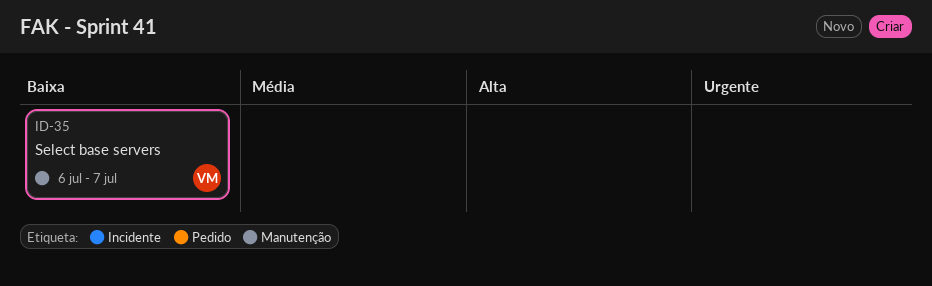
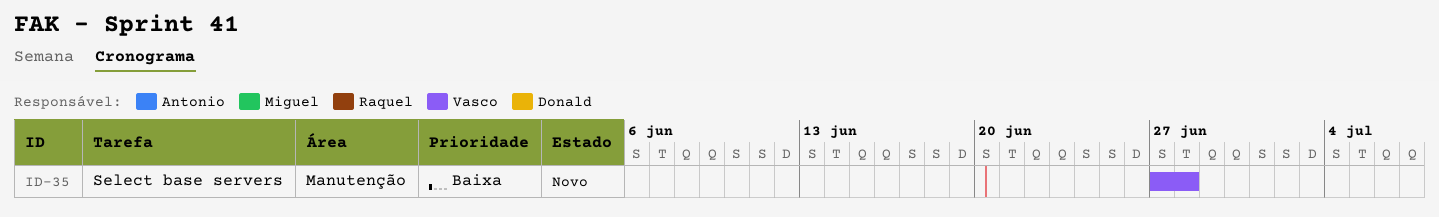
ID-35, start: Jul 6 -> Jun 27
ID-35, due: Jul 7 -> Jun 28

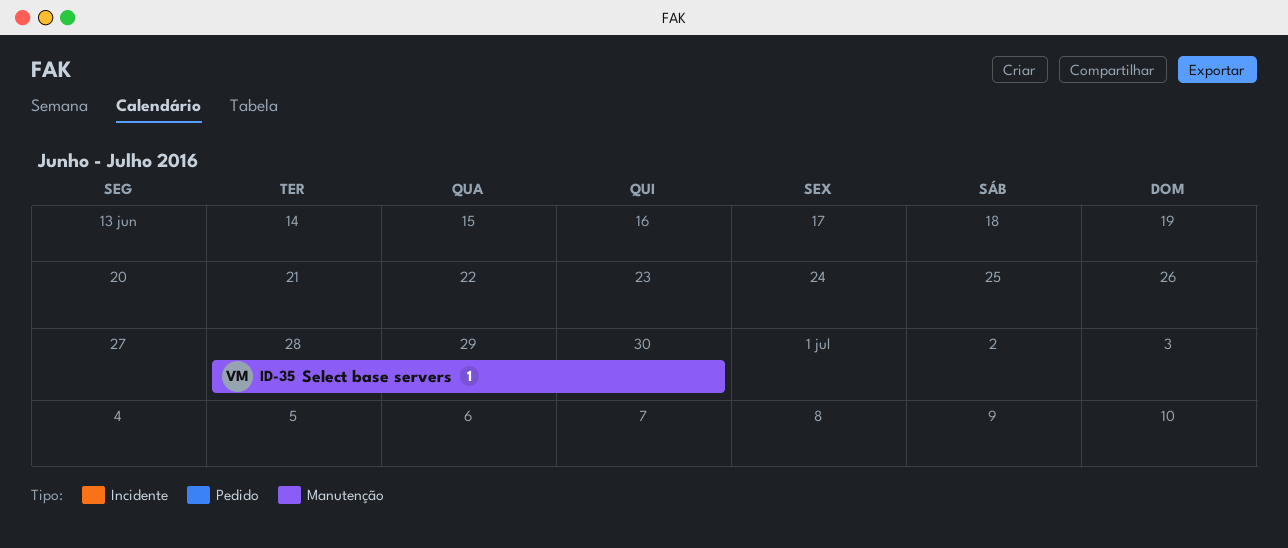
ID-35, start: Jun 27 -> Jun 28
ID-35, due: Jun 28 -> Jun 30

